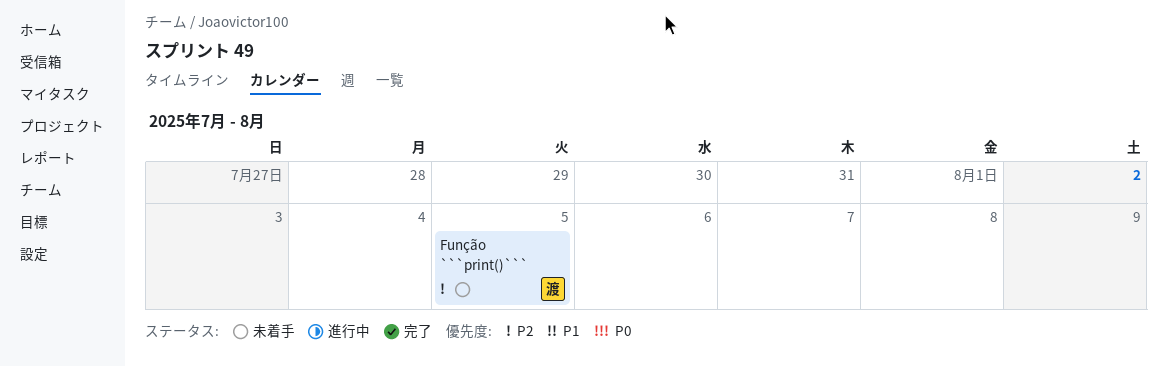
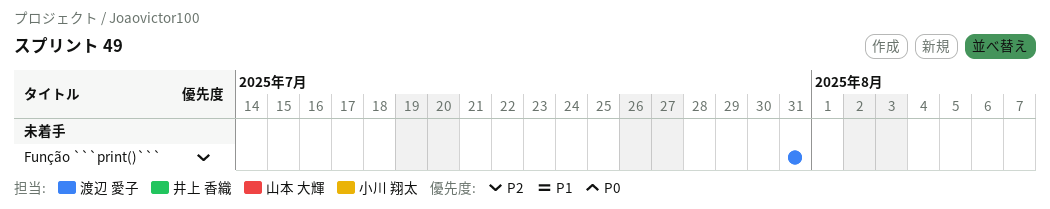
Função ```print()```, due: Aug 5 -> Jul 31

